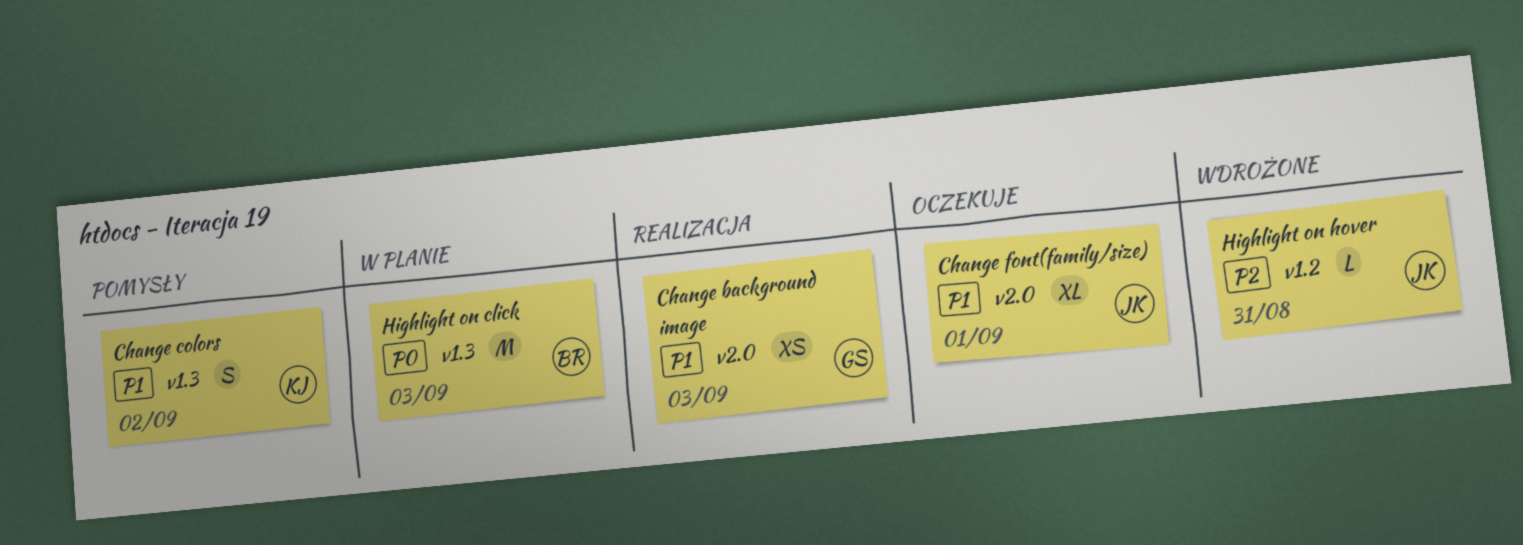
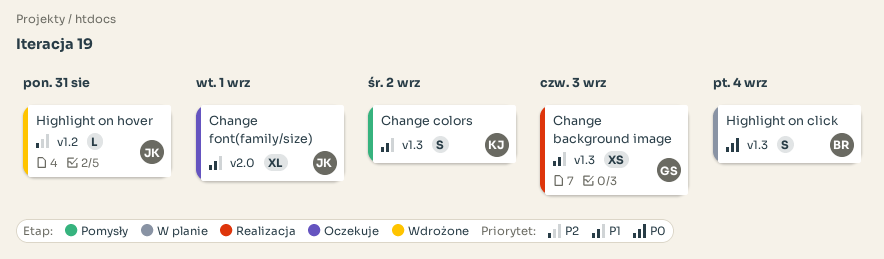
Change background image, label: v2.0 -> v1.3
Highlight on click, estimate: M -> S
Highlight on click, due: Sep 3 -> Sep 4

